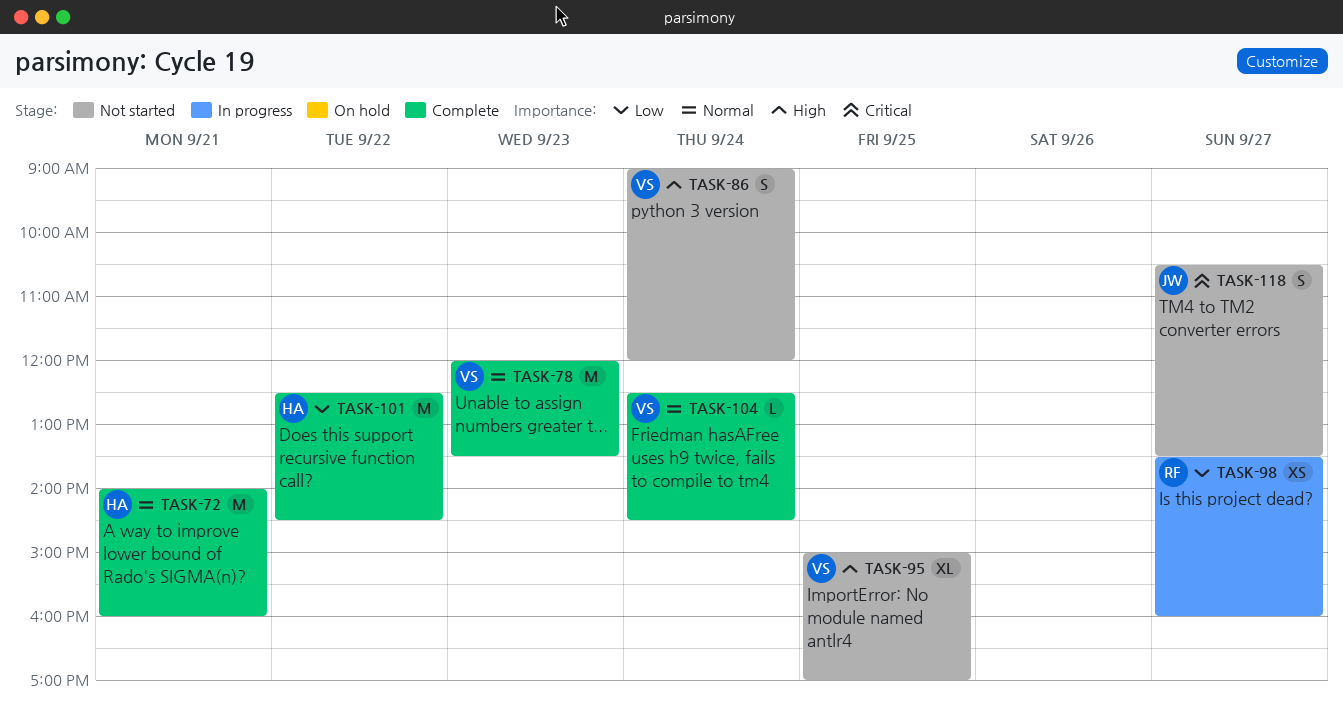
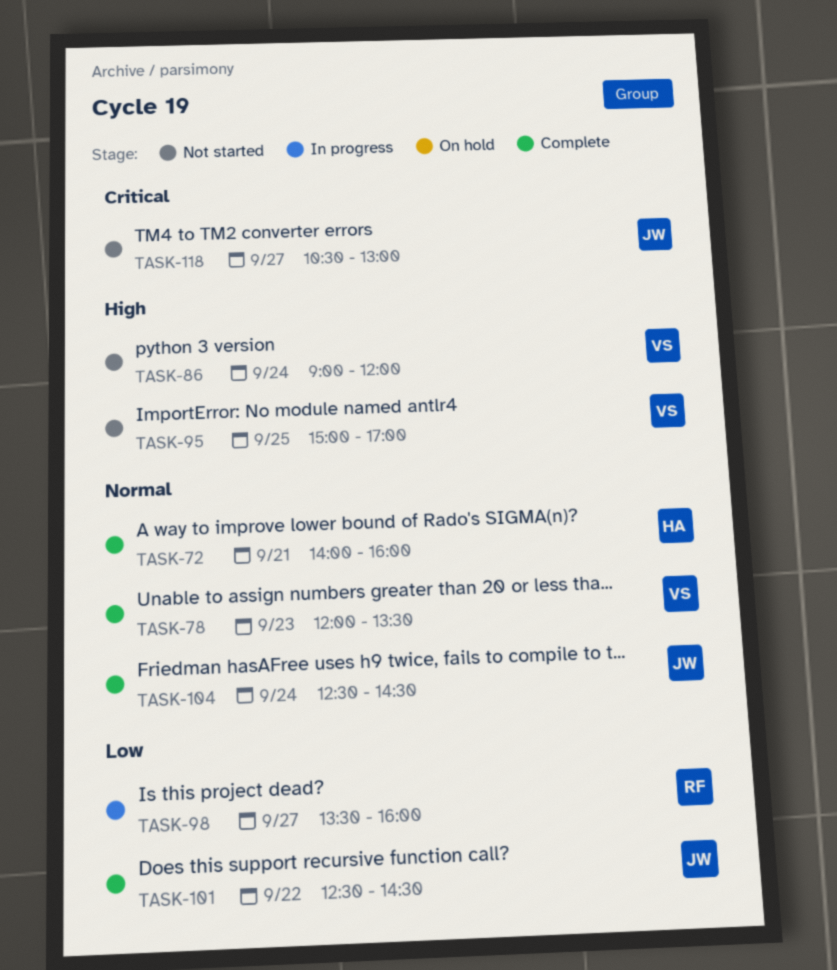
TASK-101, owner: HA -> JW
TASK-104, owner: VS -> JW
TASK-118, ends: 13:30 -> 13:00

